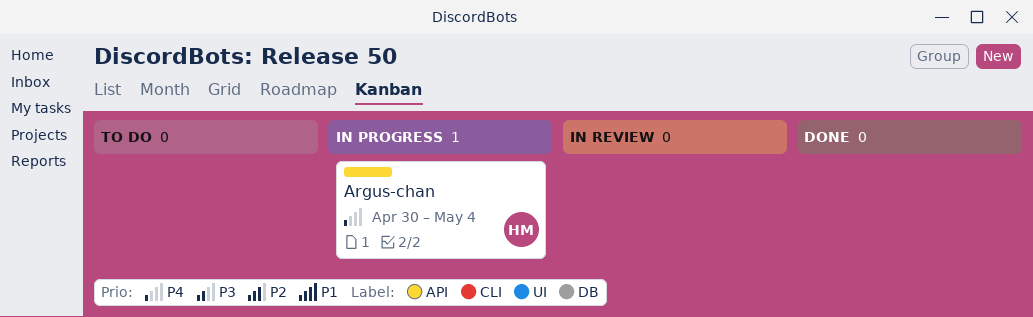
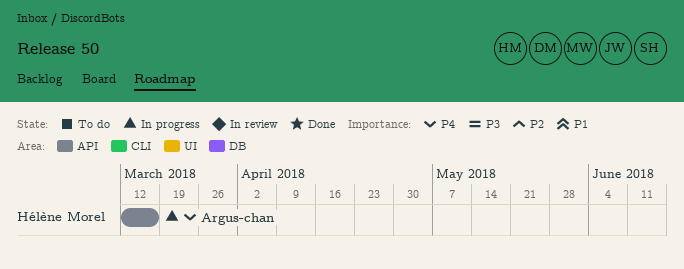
Argus-chan, start: Apr 30 -> Mar 12
Argus-chan, due: May 4 -> Mar 16

